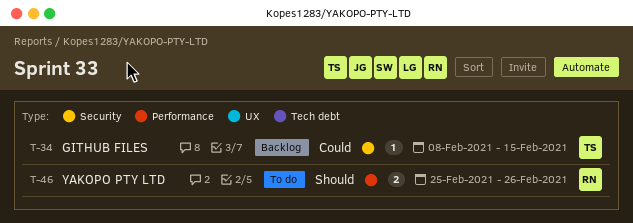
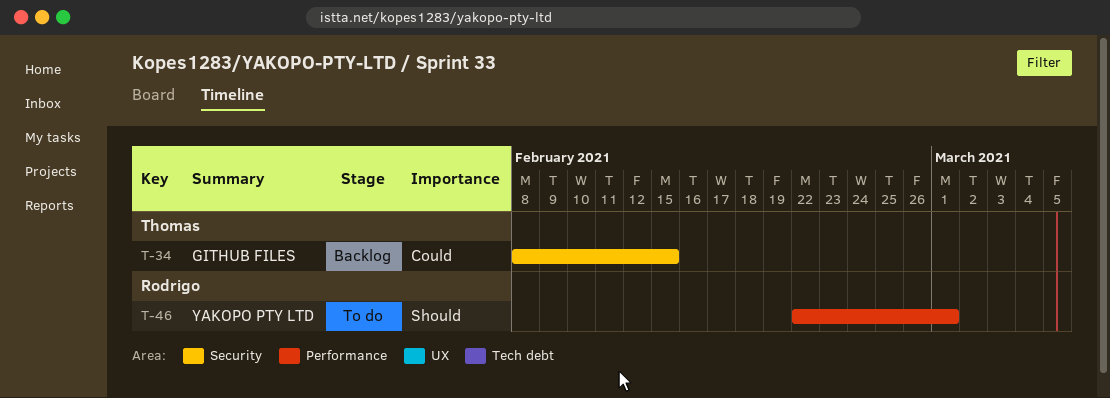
T-46, start: Feb 25 -> Feb 22
T-46, due: Feb 26 -> Mar 1

